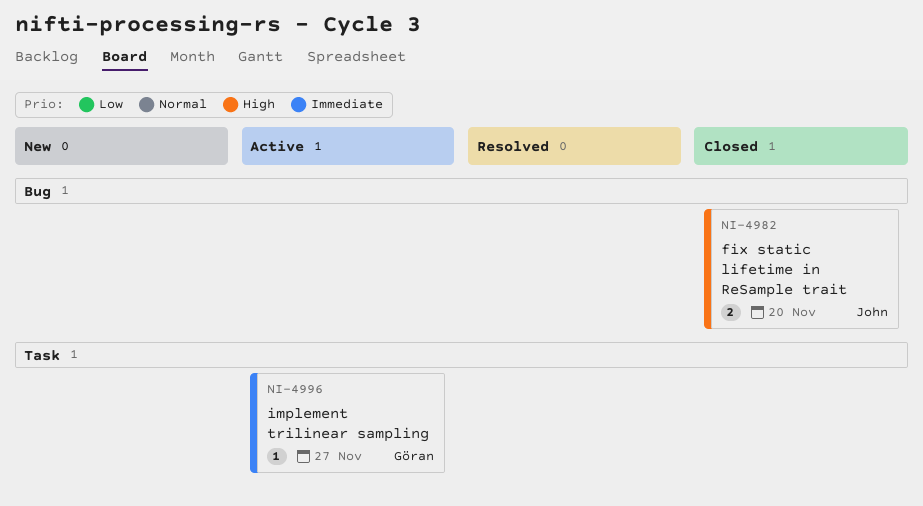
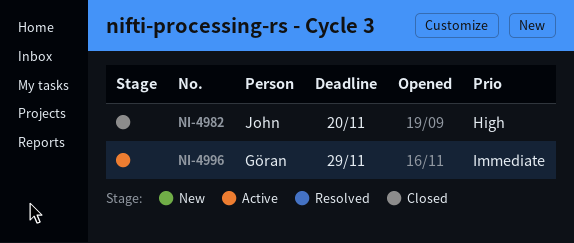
NI-4996, due: Nov 27 -> Nov 29

